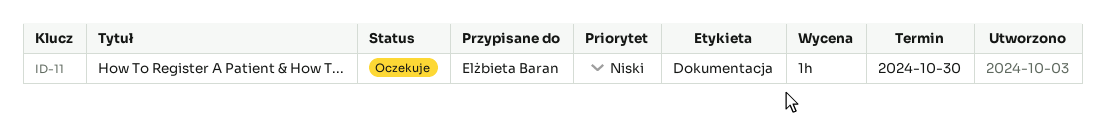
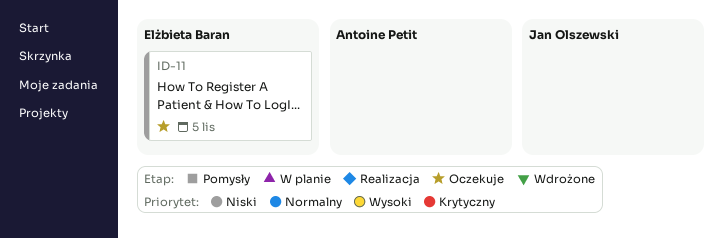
ID-11, due: Oct 30 -> Nov 5

